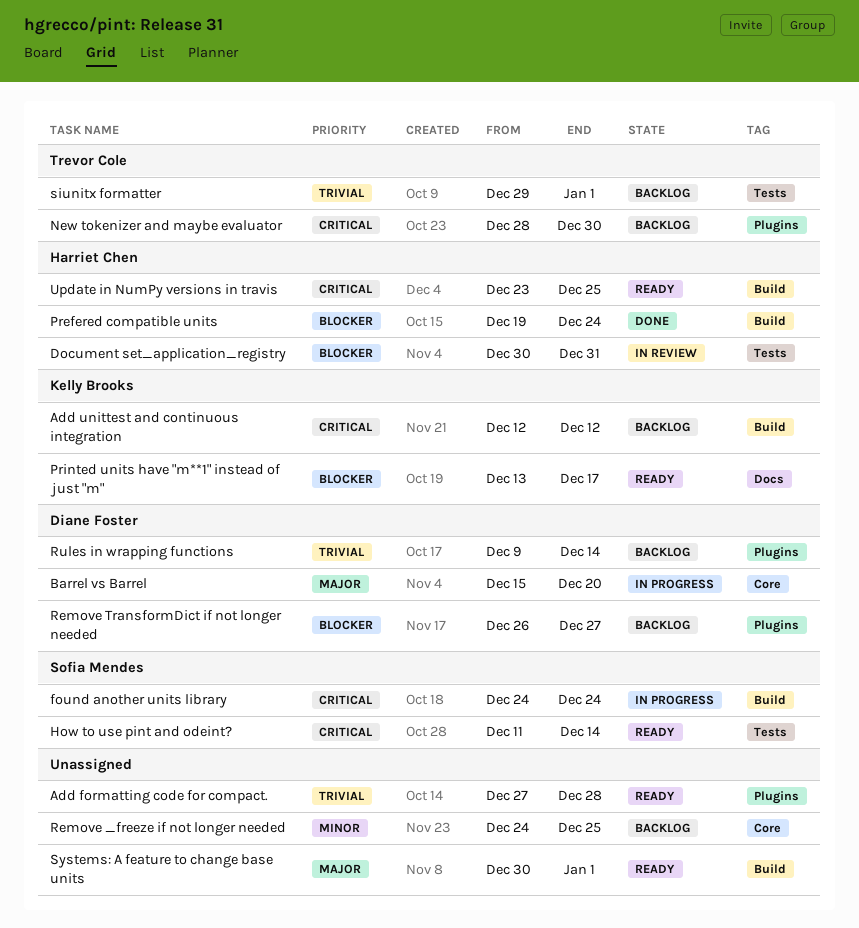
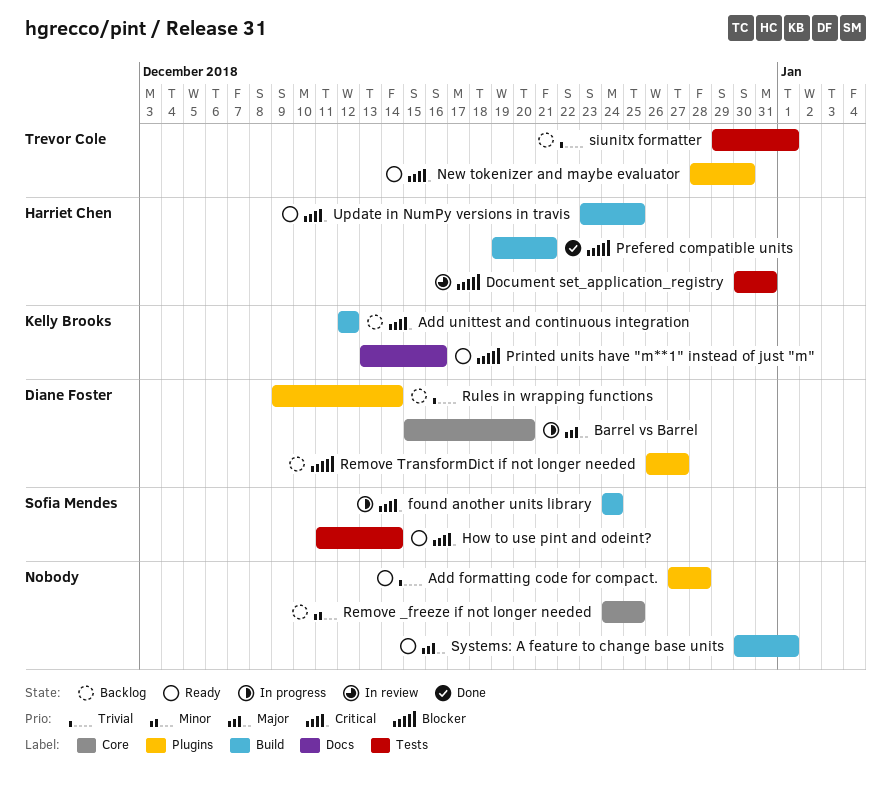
New tokenizer and maybe evaluator, status: Backlog -> Ready
Prefered compatible units, due: Dec 24 -> Dec 21
Printed units have "m**1" instead of just "m", due: Dec 17 -> Dec 16

